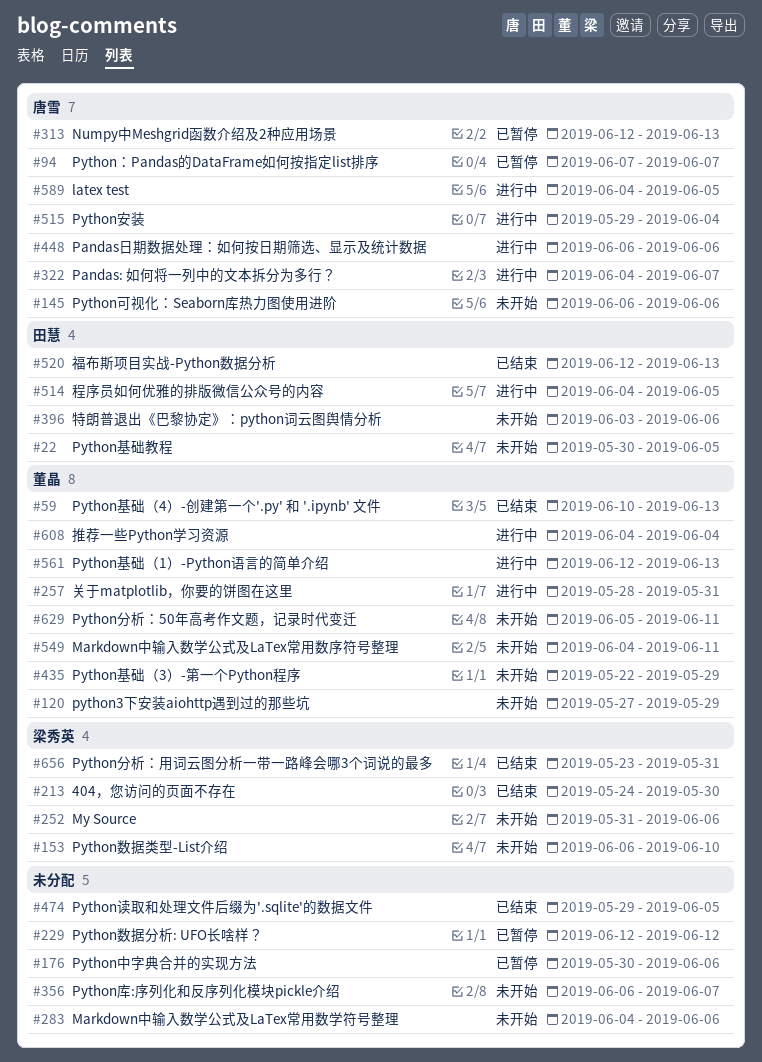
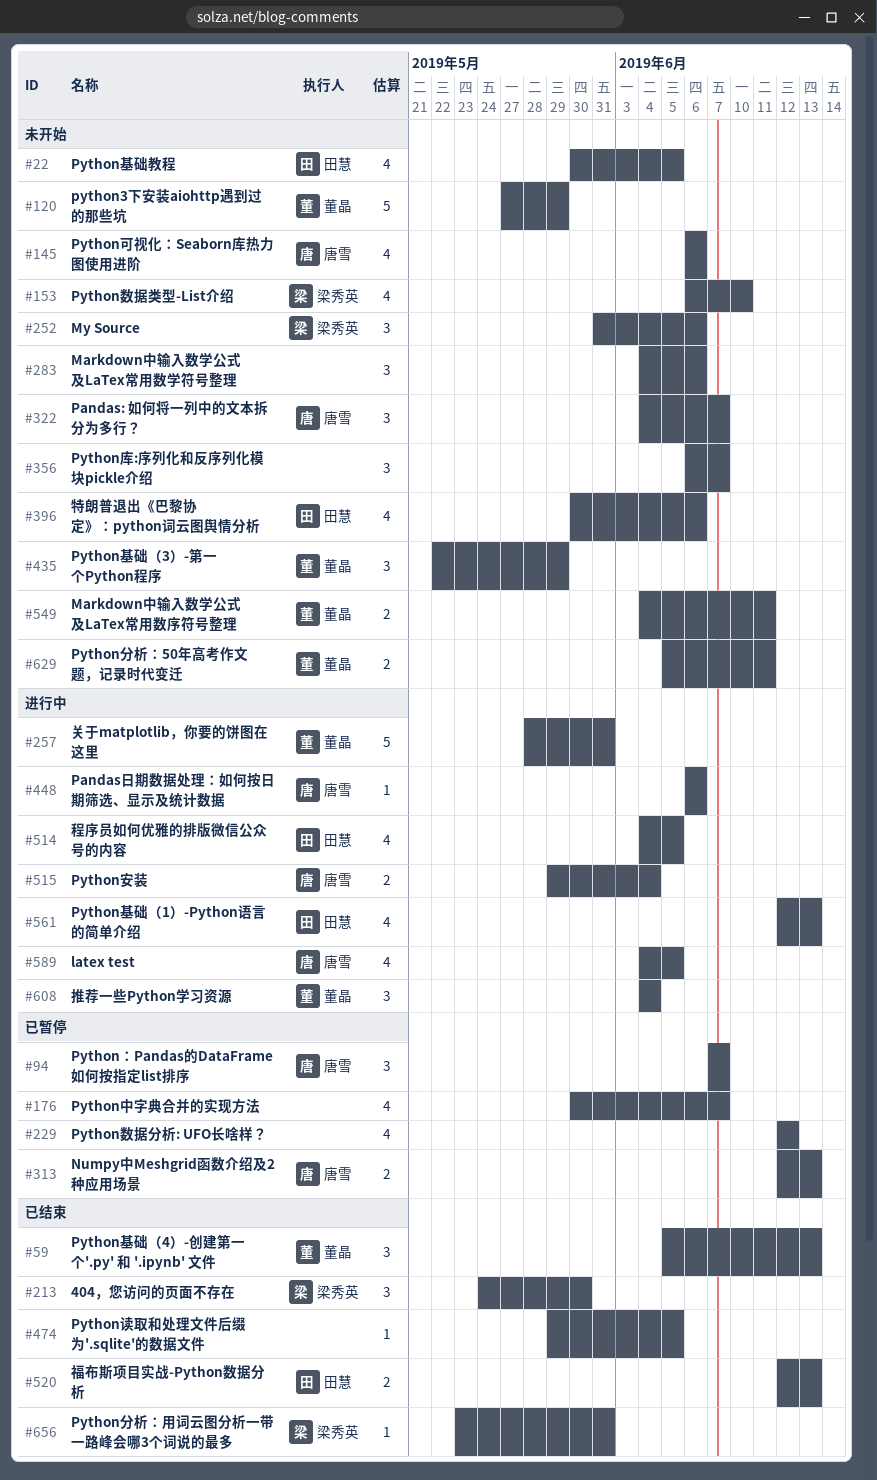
#59, start: Jun 10 -> Jun 5
#176, due: Jun 6 -> Jun 7
#322, status: 进行中 -> 未开始
#396, start: Jun 3 -> May 30
#561, owner: 董晶 -> 田慧

